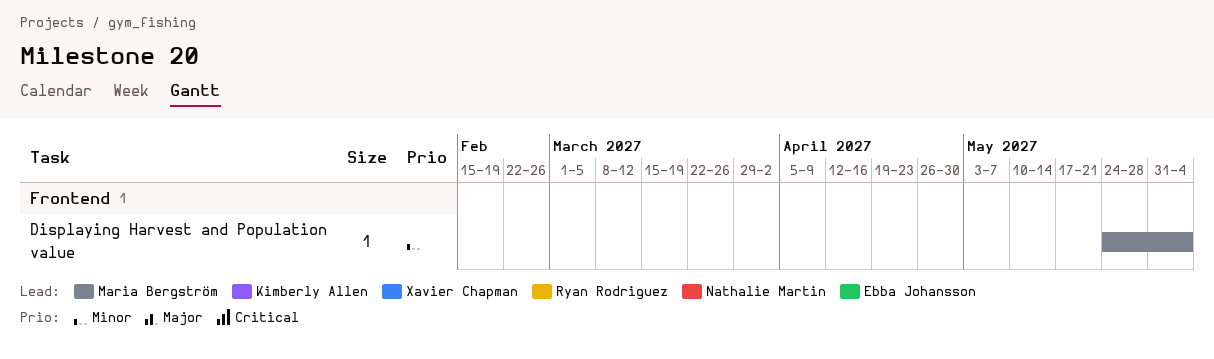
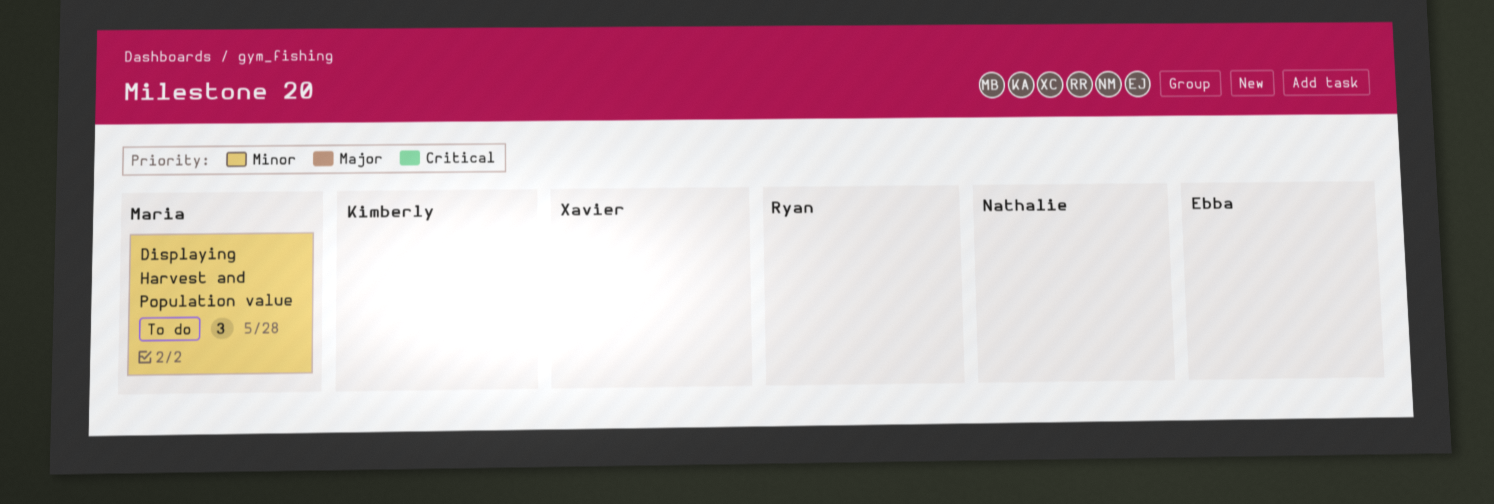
Displaying Harvest and Population value, estimate: 1 -> 3
Displaying Harvest and Population value, due: Jun 4 -> May 28

